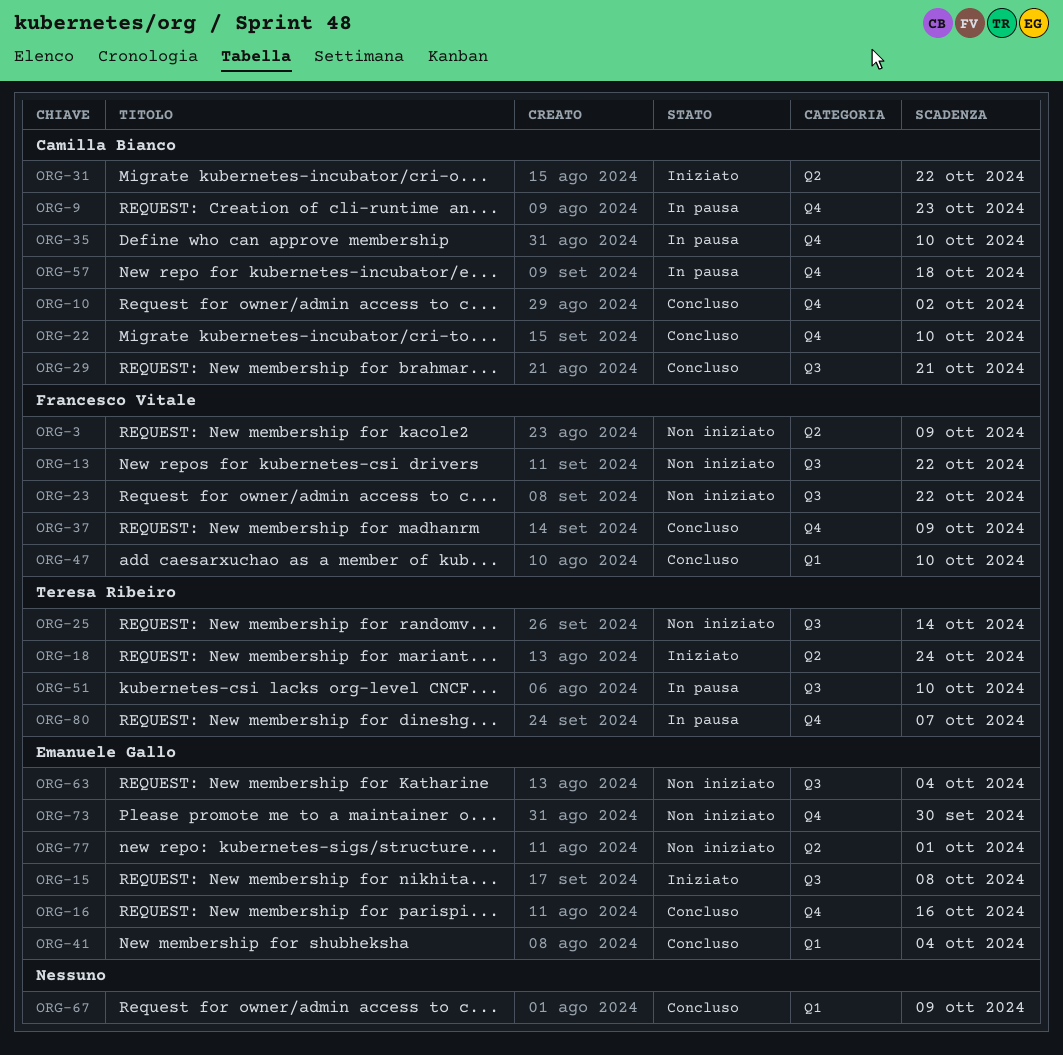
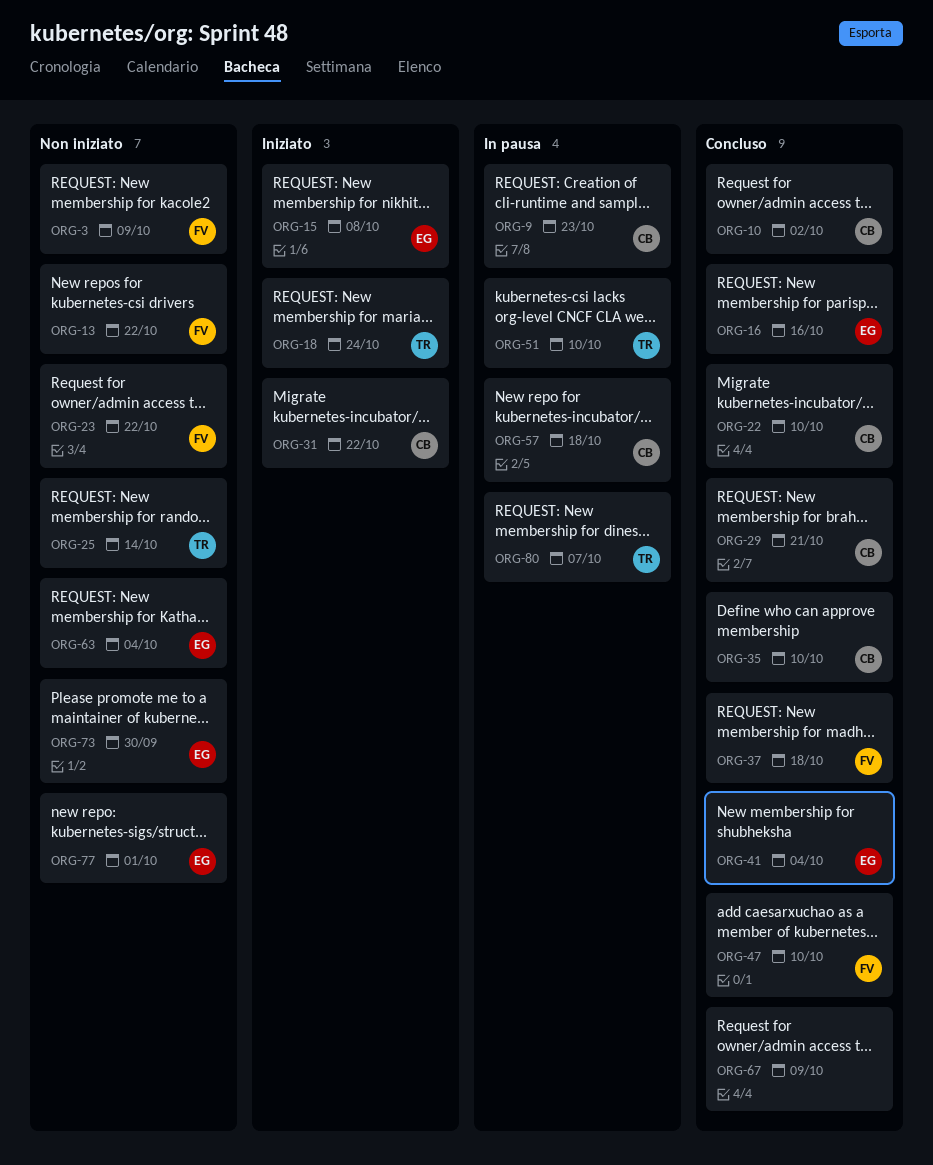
ORG-35, status: In pausa -> Concluso
ORG-37, due: Oct 9 -> Oct 18

